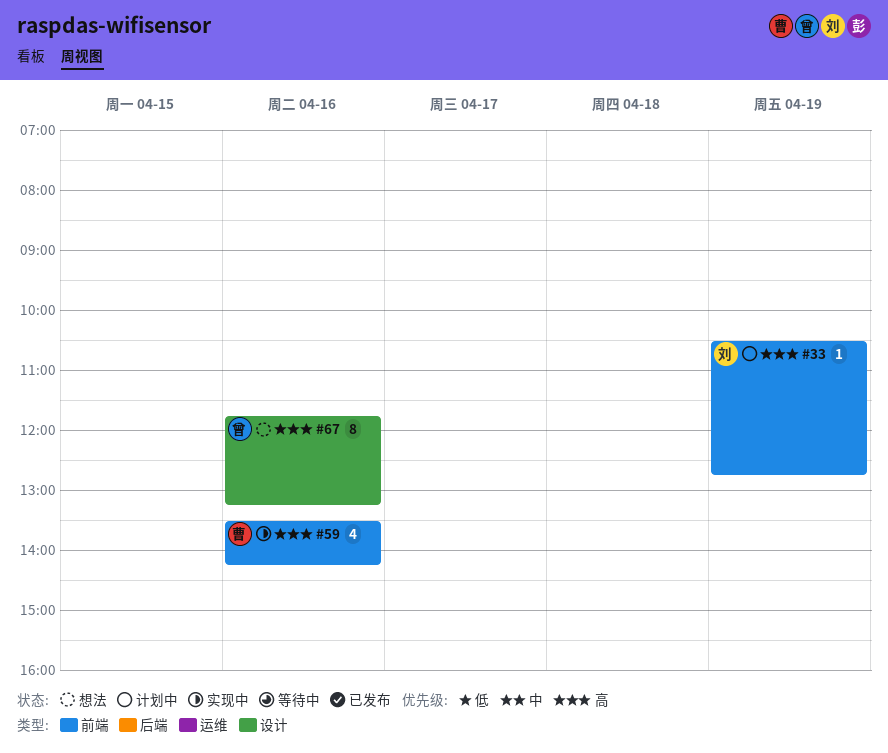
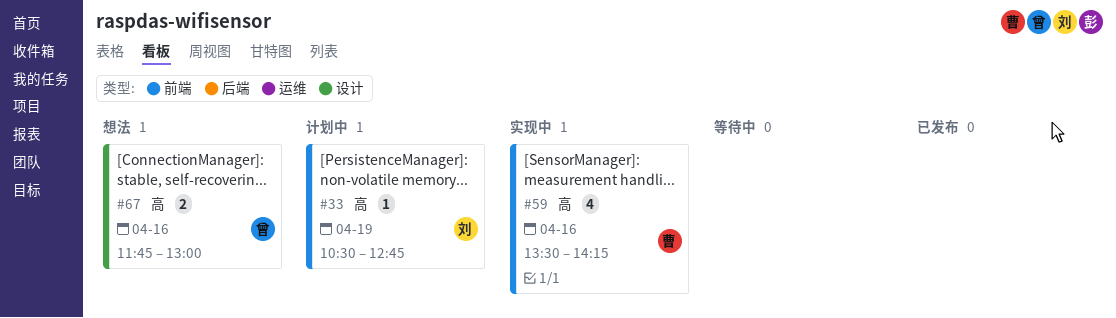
#67, estimate: 8 -> 2
#67, ends: 13:15 -> 13:00

